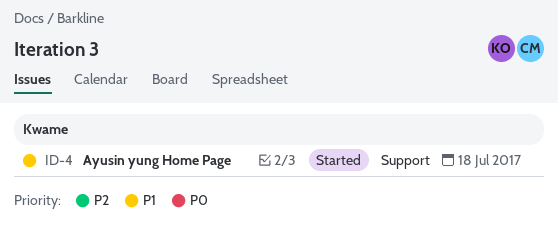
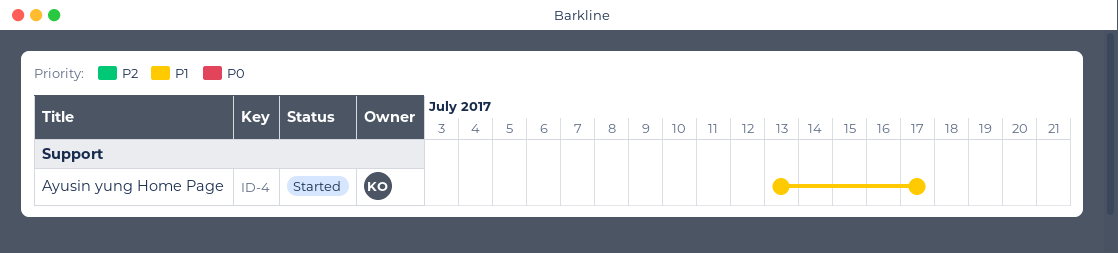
ID-4, due: Jul 18 -> Jul 17

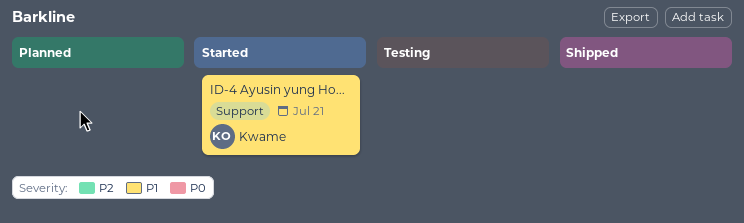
ID-4, due: Jul 17 -> Jul 21

